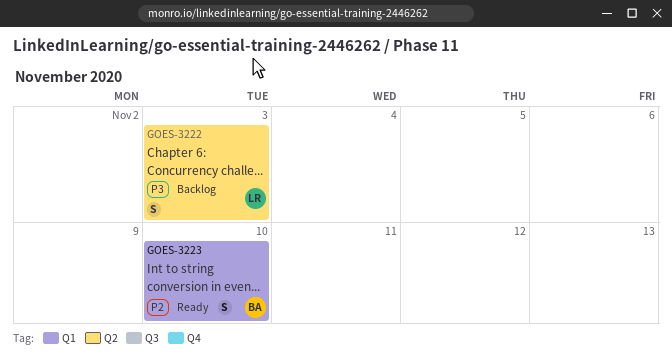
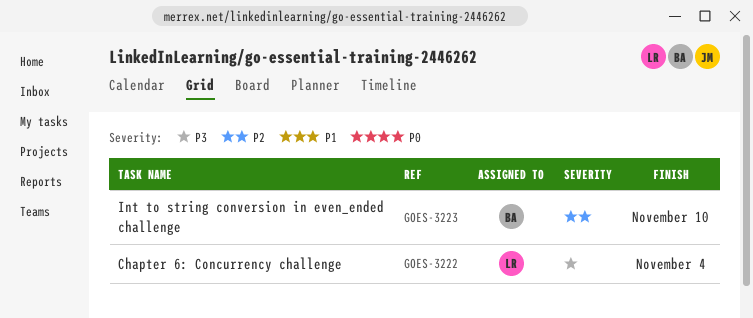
GOES-3222, due: Nov 3 -> Nov 4

